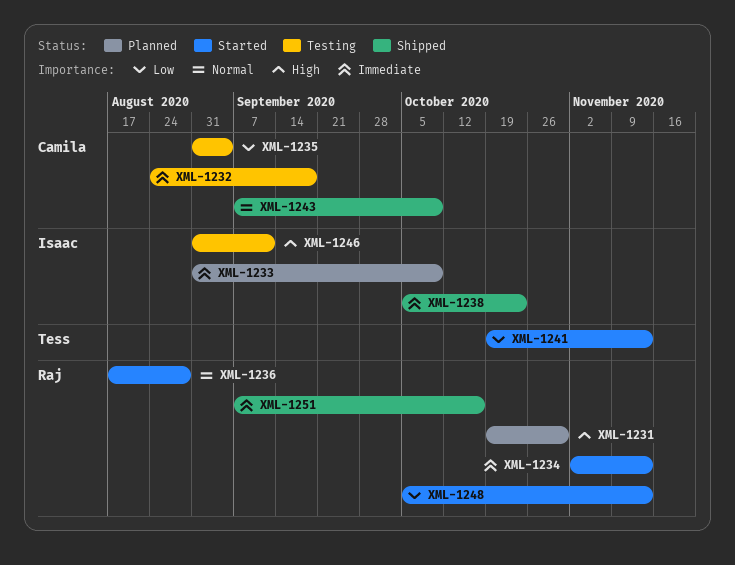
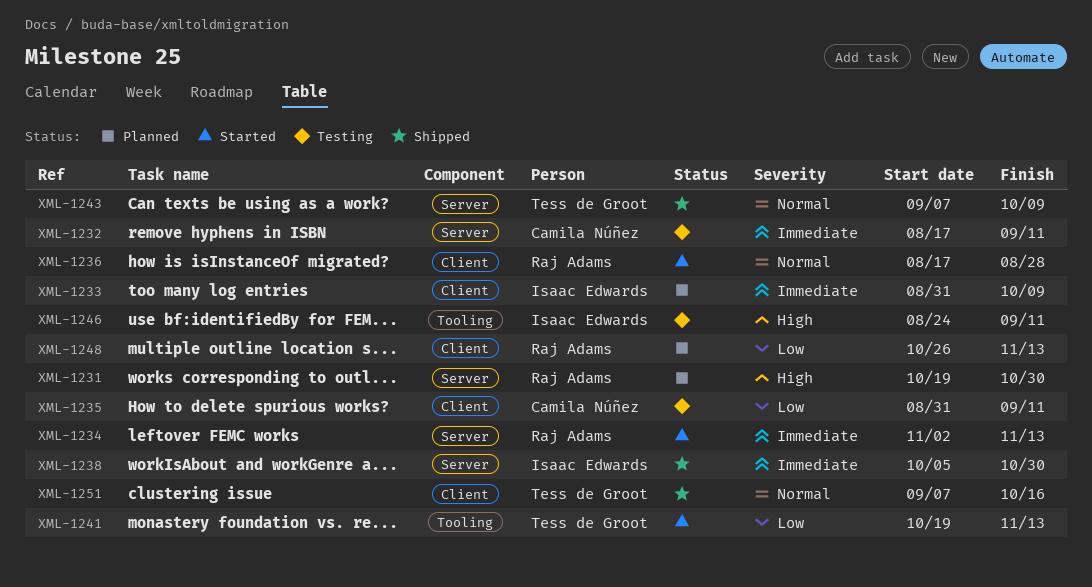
XML-1232, start: Aug 24 -> Aug 17
XML-1232, due: Sep 18 -> Sep 11
XML-1235, due: Sep 4 -> Sep 11
XML-1238, due: Oct 23 -> Oct 30
XML-1243, owner: Camila Núñez -> Tess de Groot
XML-1246, start: Aug 31 -> Aug 24
XML-1248, status: Started -> Planned
XML-1248, start: Oct 5 -> Oct 26
XML-1251, owner: Raj Adams -> Tess de Groot
XML-1251, priority: Immediate -> Normal

